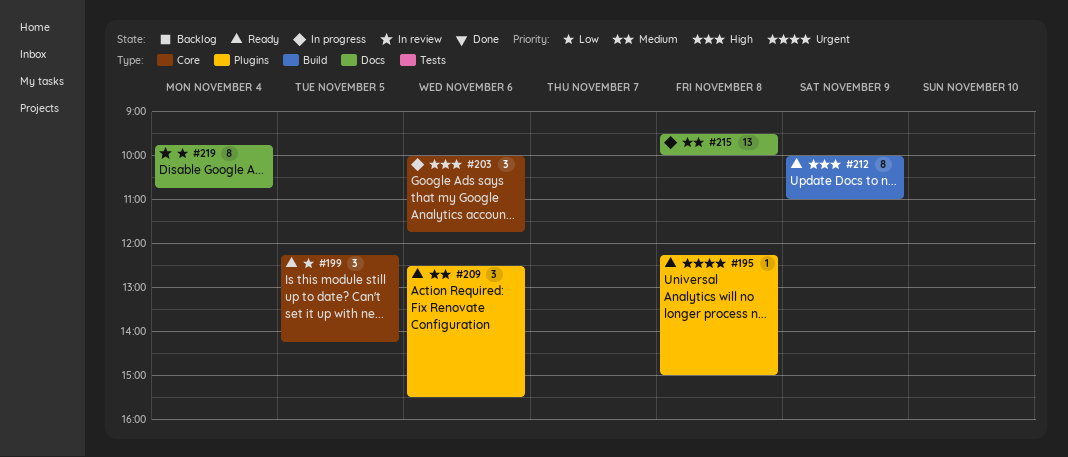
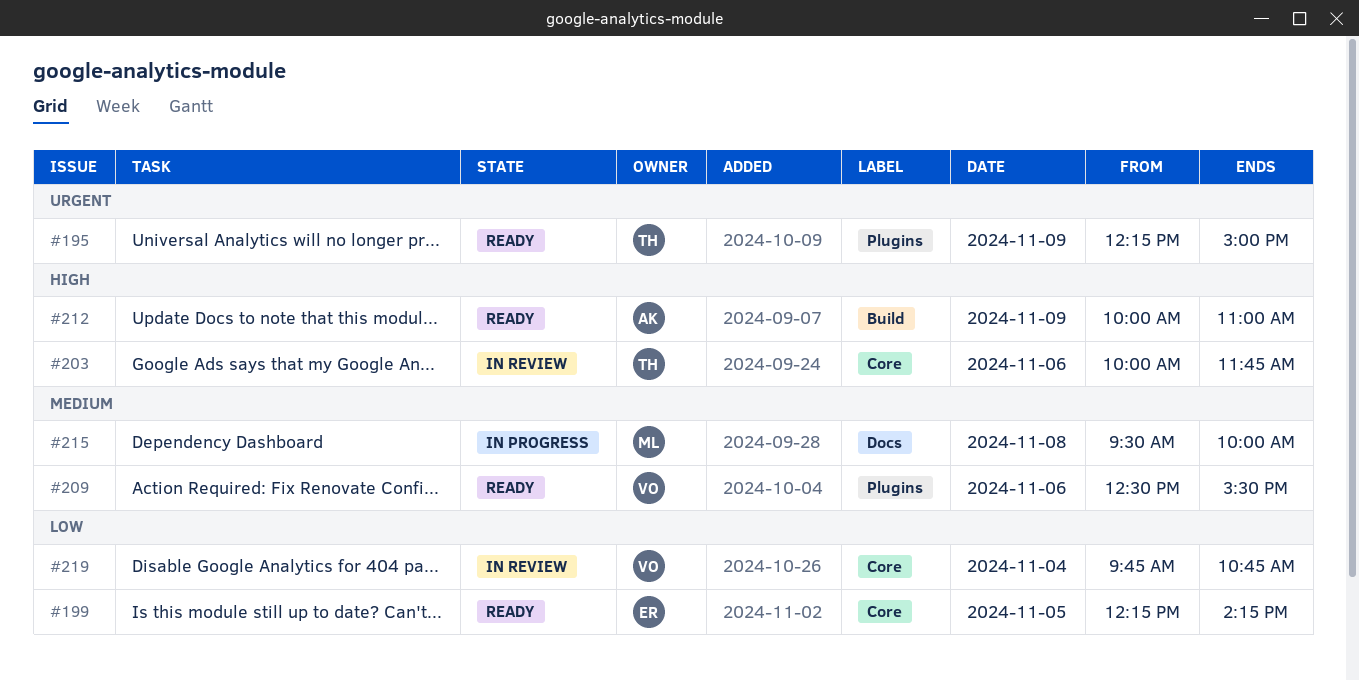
#195, day: Nov 8 -> Nov 9
#203, status: In progress -> In review
#219, label: Docs -> Core

